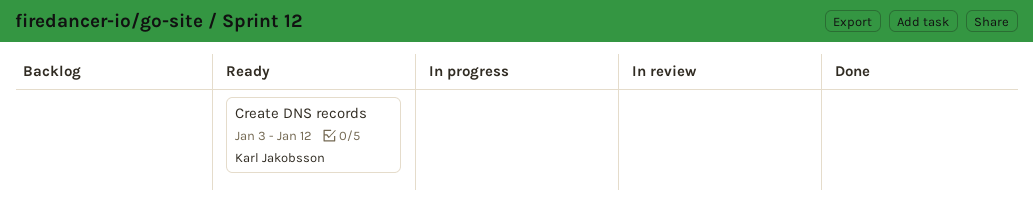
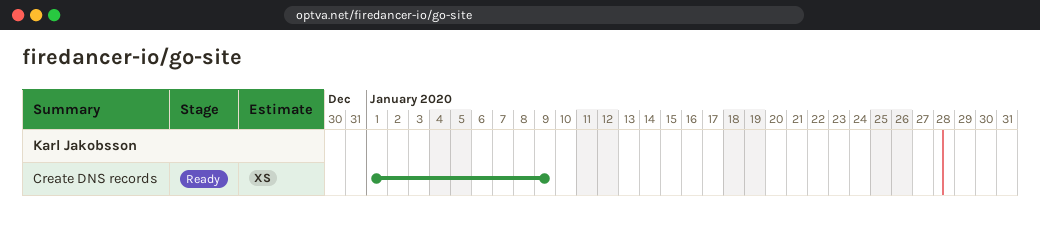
Create DNS records, start: Jan 3 -> Jan 1
Create DNS records, due: Jan 12 -> Jan 9

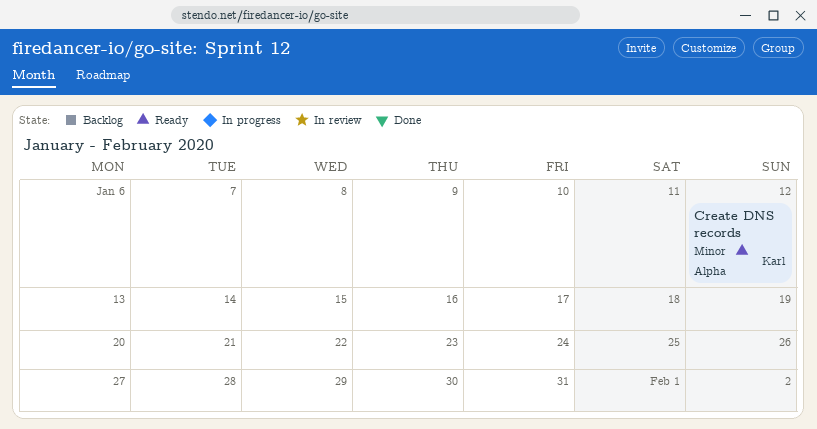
Create DNS records, due: Jan 9 -> Jan 12

